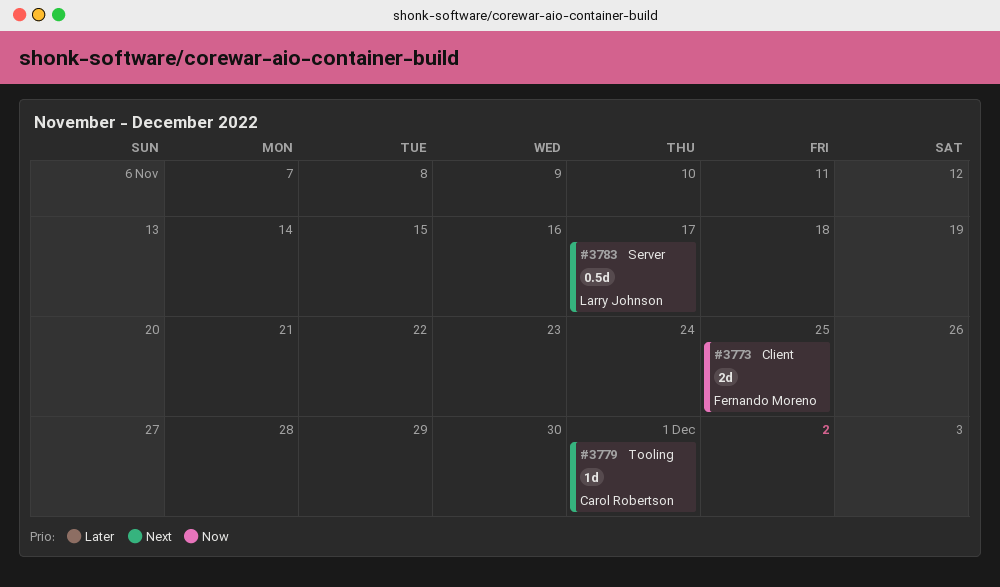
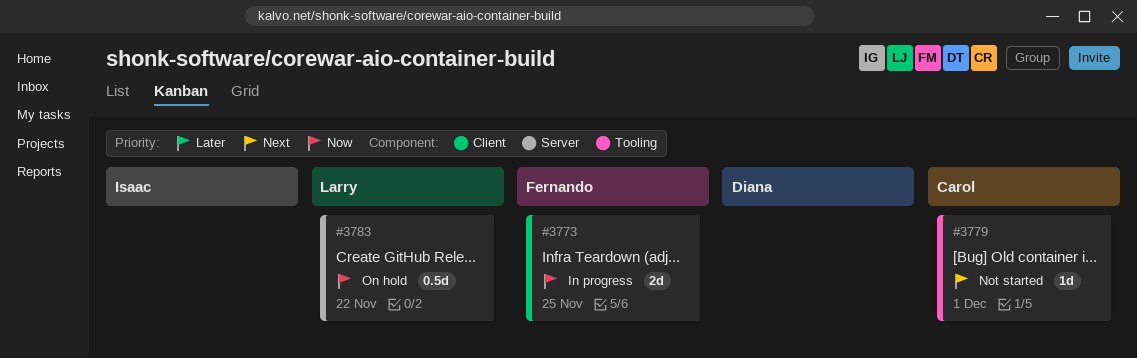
#3783, priority: Next -> Now
#3783, due: Nov 17 -> Nov 22

